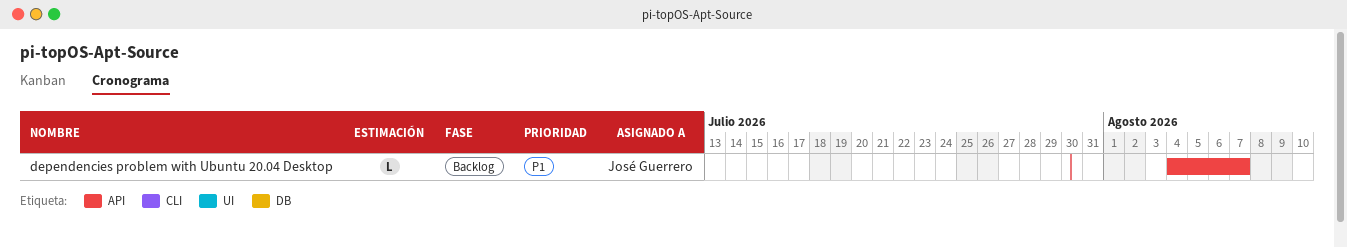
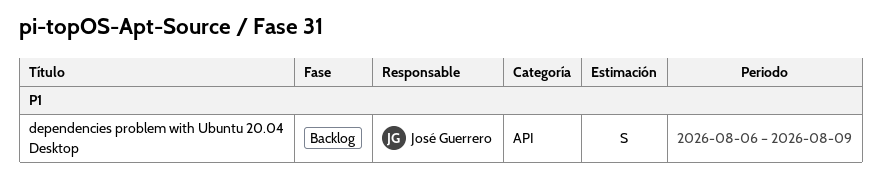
dependencies problem with Ubuntu 20.04 Desktop, estimate: L -> S
dependencies problem with Ubuntu 20.04 Desktop, start: Aug 4 -> Aug 6
dependencies problem with Ubuntu 20.04 Desktop, due: Aug 7 -> Aug 9

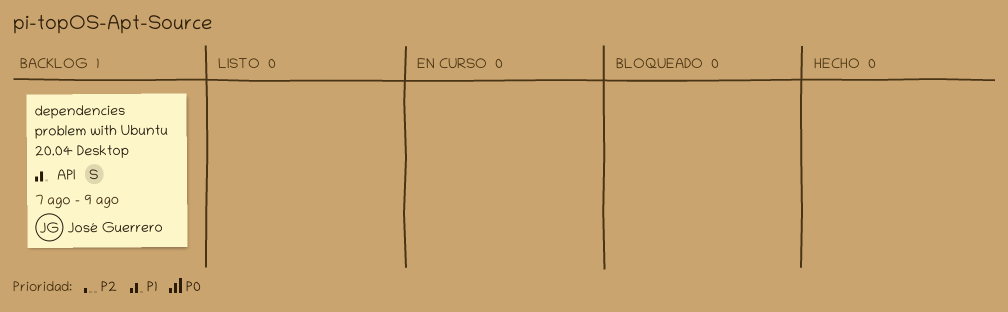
dependencies problem with Ubuntu 20.04 Desktop, start: Aug 6 -> Aug 7

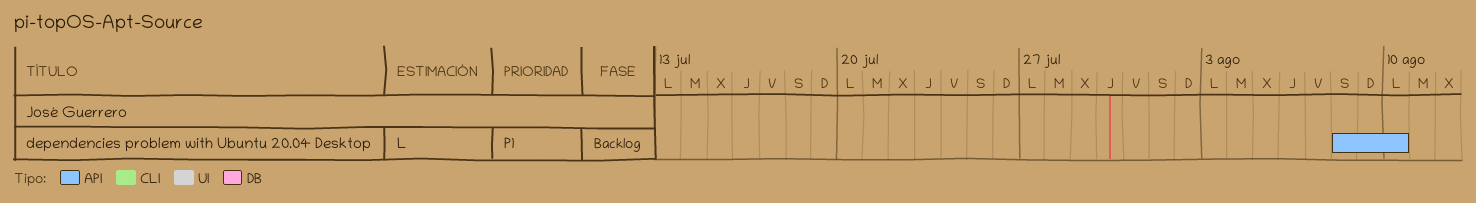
dependencies problem with Ubuntu 20.04 Desktop, estimate: S -> L
dependencies problem with Ubuntu 20.04 Desktop, start: Aug 7 -> Aug 8
dependencies problem with Ubuntu 20.04 Desktop, due: Aug 9 -> Aug 10

